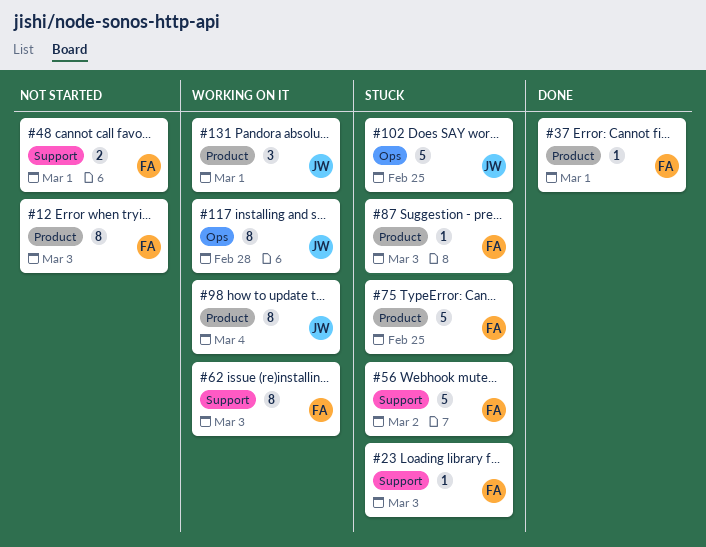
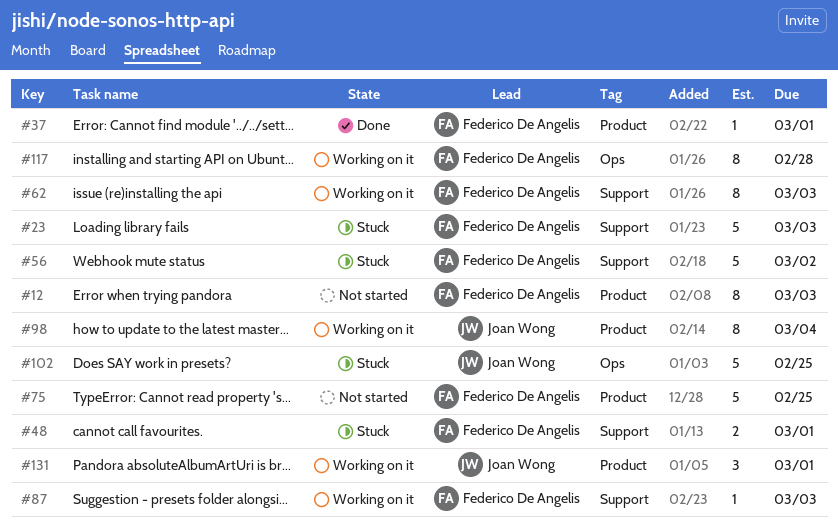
#23, estimate: 1 -> 5
#48, status: Not started -> Stuck
#75, status: Stuck -> Not started
#87, status: Stuck -> Working on it
#87, label: Product -> Support
#117, owner: Joan Wong -> Federico De Angelis

